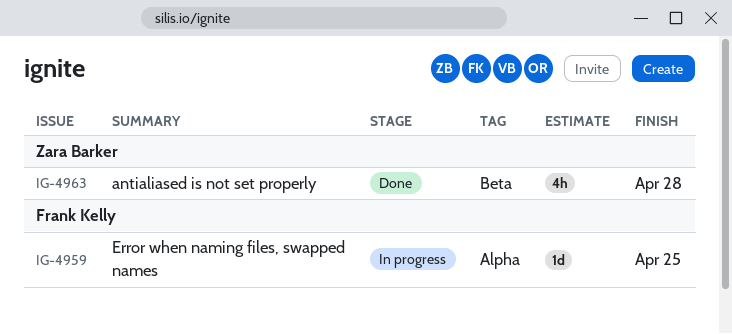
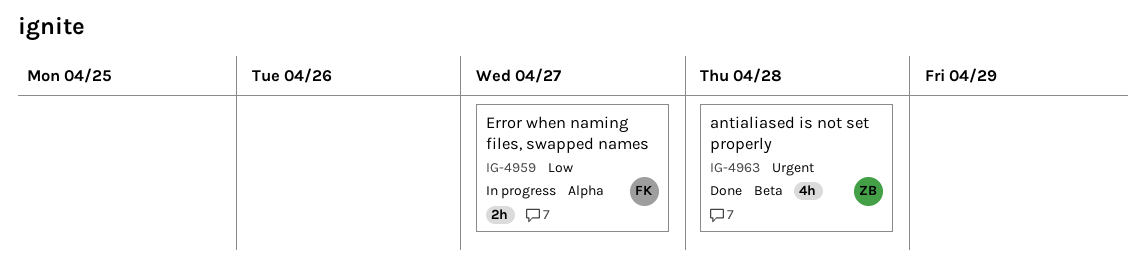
IG-4959, estimate: 1d -> 2h
IG-4959, due: Apr 25 -> Apr 27

